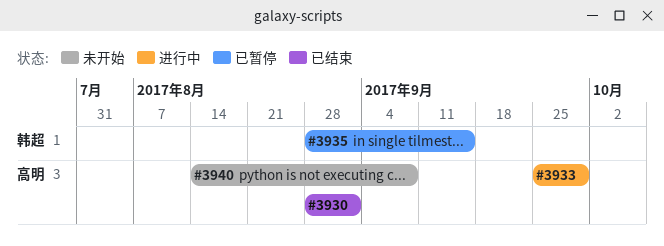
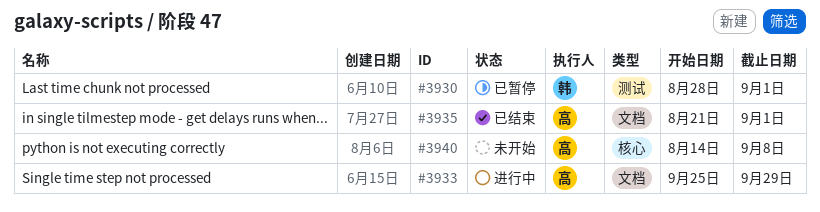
#3930, status: 已结束 -> 已暂停
#3930, owner: 高明 -> 韩超
#3935, status: 已暂停 -> 已结束
#3935, owner: 韩超 -> 高明
#3935, start: Aug 28 -> Aug 21
#3935, due: Sep 15 -> Sep 1

